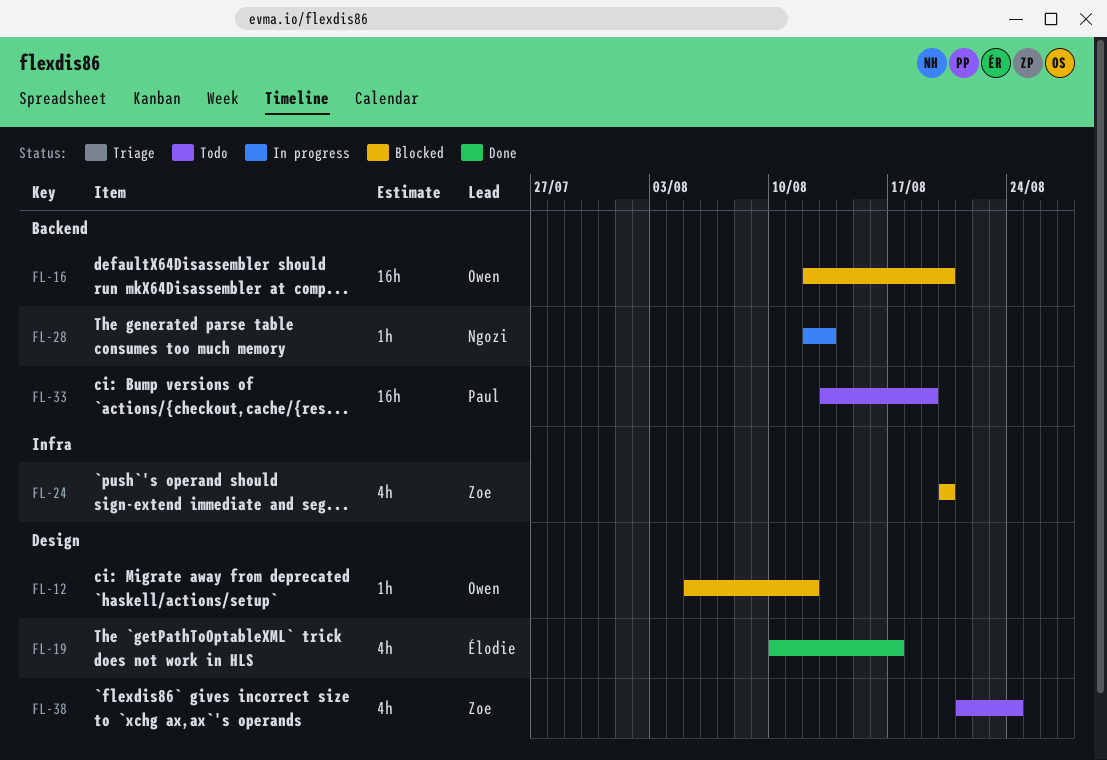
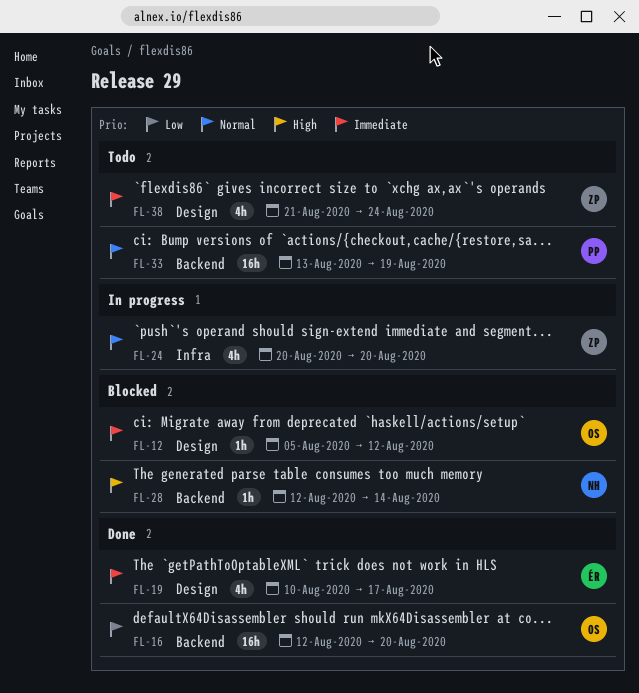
FL-16, status: Blocked -> Done
FL-24, status: Blocked -> In progress
FL-28, status: In progress -> Blocked
FL-28, due: Aug 13 -> Aug 14

